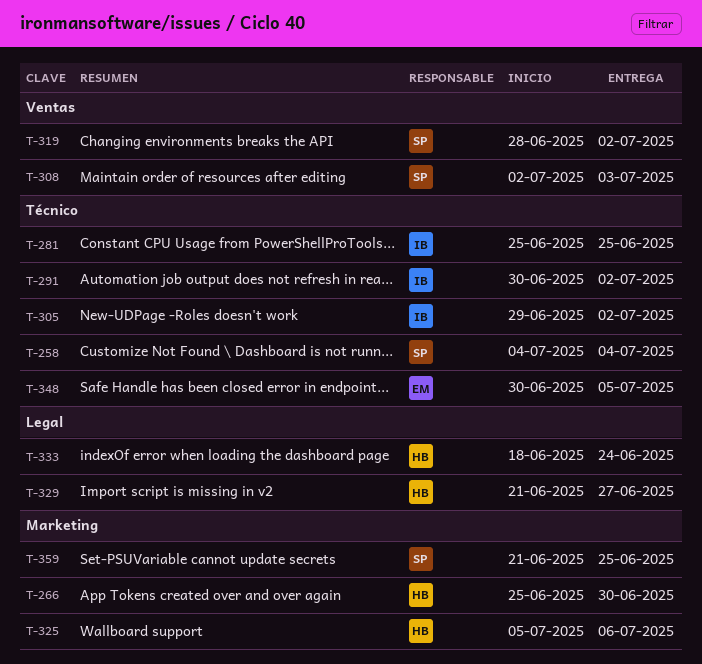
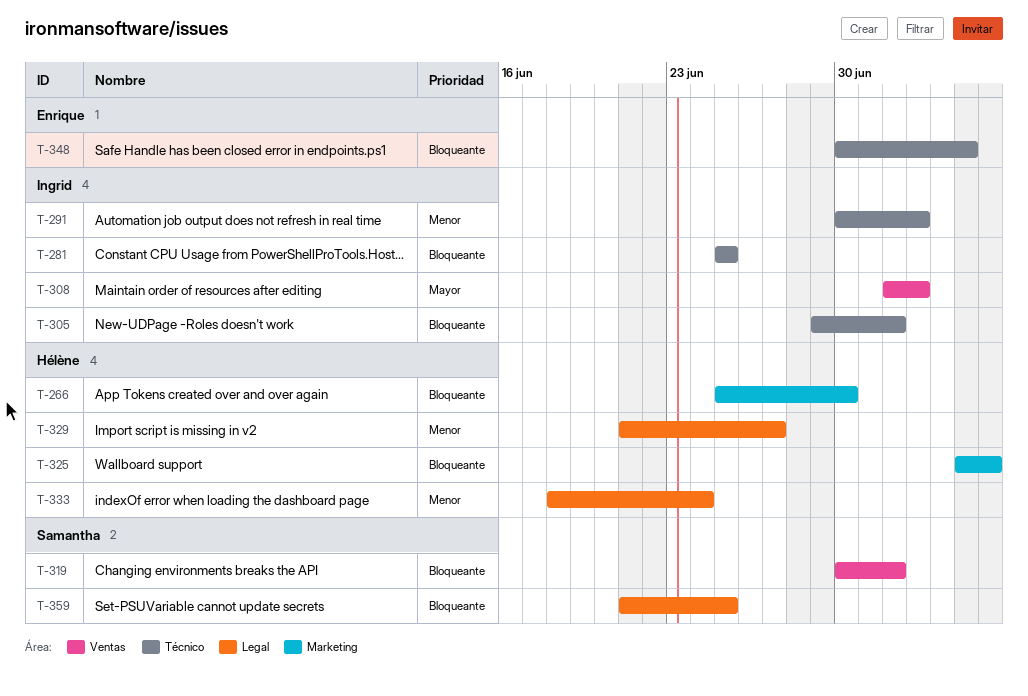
T-258: present -> none
T-291, due: Jul 2 -> Jul 3
T-308, owner: Samantha -> Ingrid
T-319, start: Jun 28 -> Jun 30
T-359, label: Marketing -> Legal

